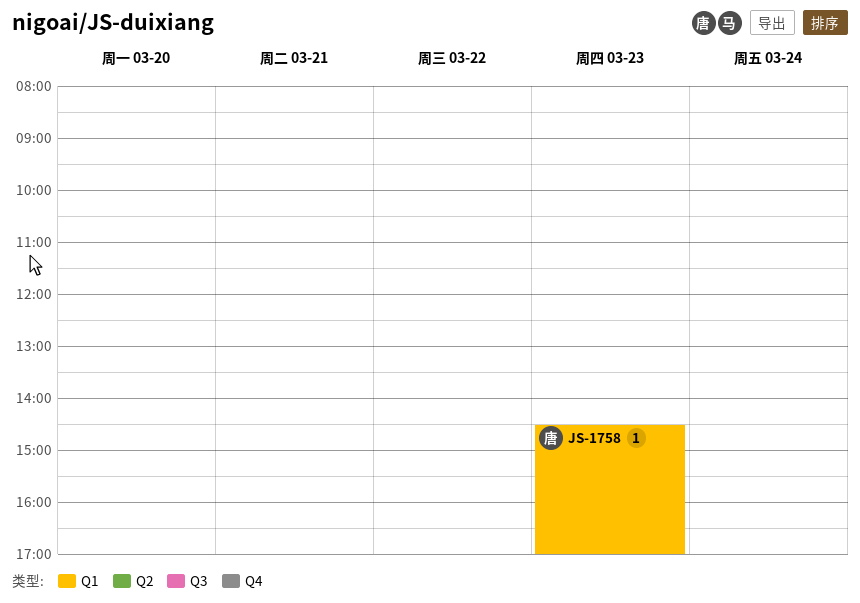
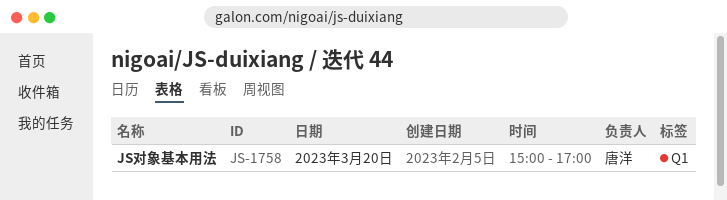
JS-1758, day: Mar 23 -> Mar 20
JS-1758, begins: 14:30 -> 15:00

